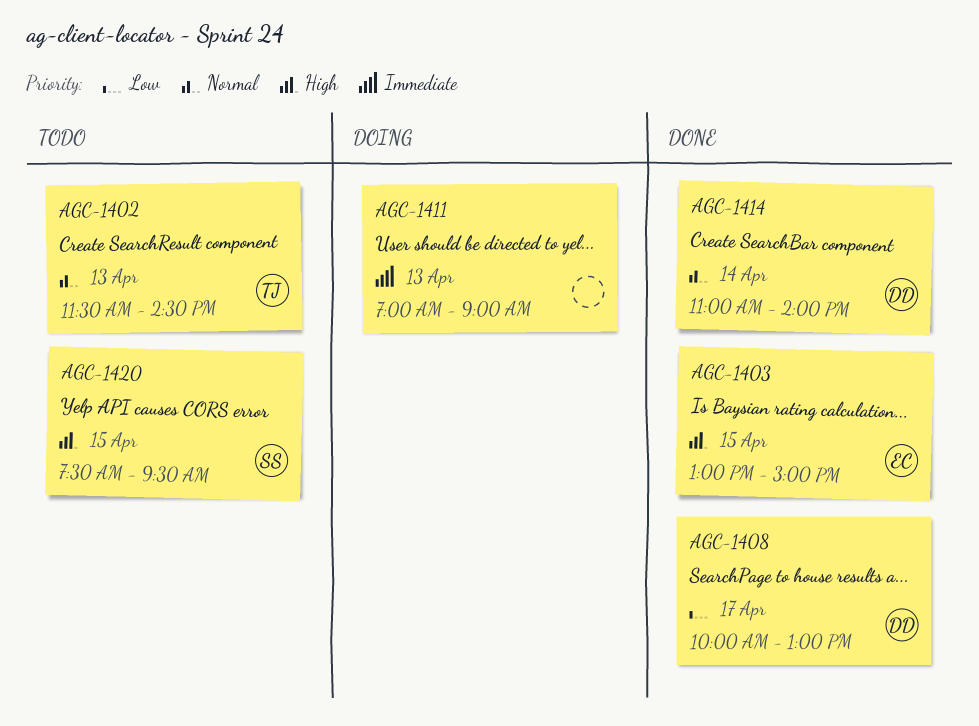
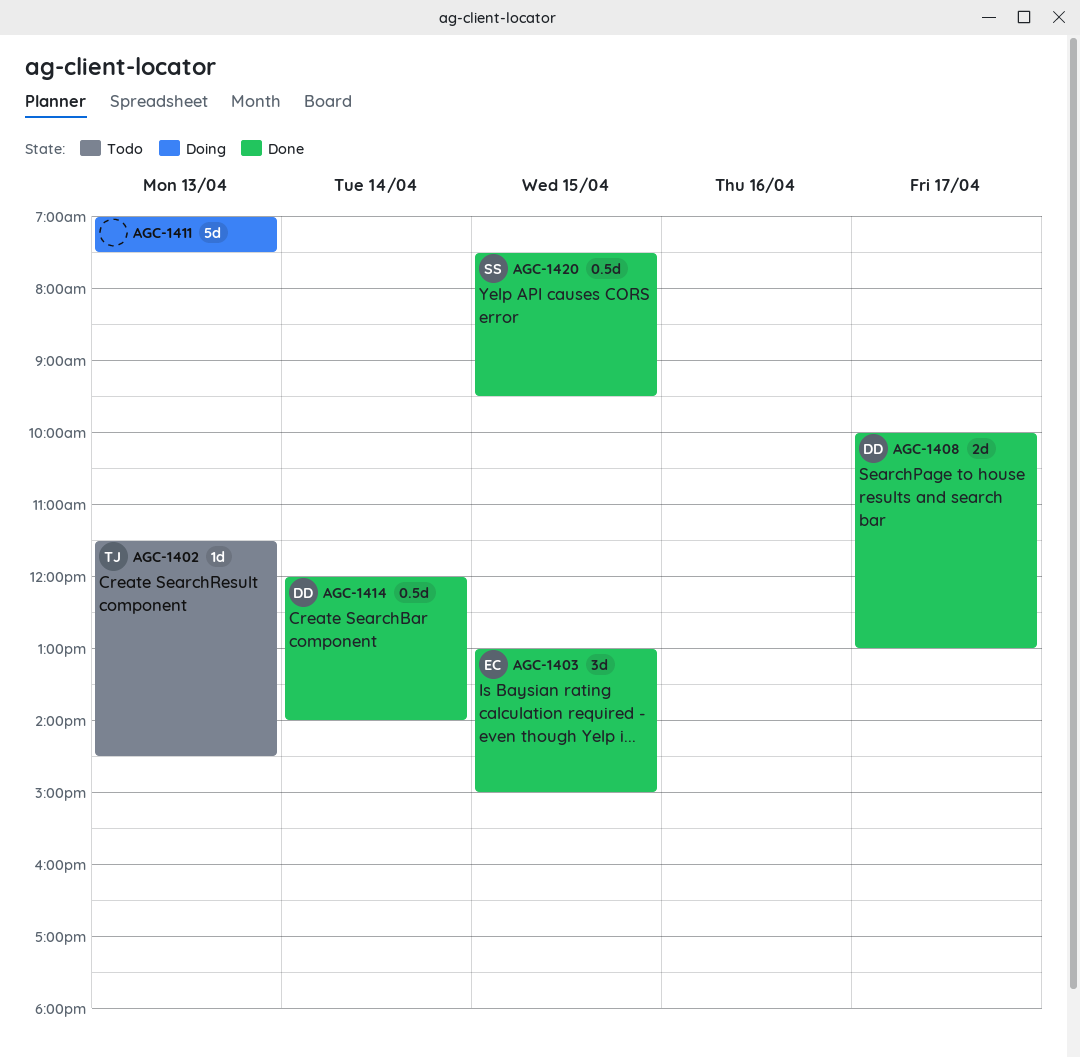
AGC-1411, ends: 09:00 -> 07:30
AGC-1414, begins: 11:00 -> 12:00
AGC-1420, status: Todo -> Done

